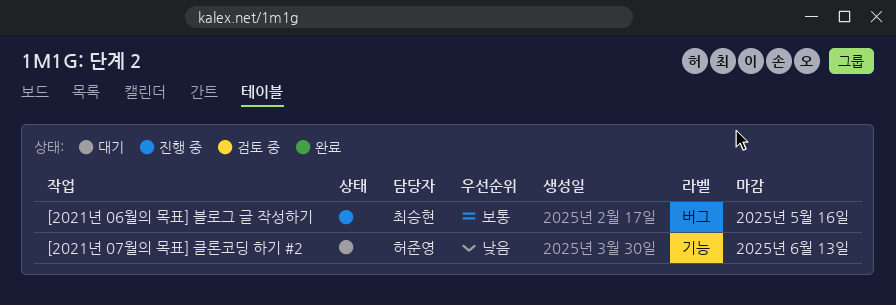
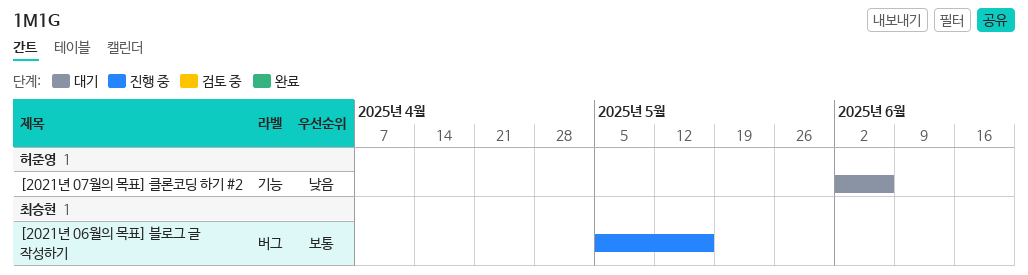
[2021년 07월의 목표] 클론코딩 하기 #2, due: Jun 13 -> Jun 6

